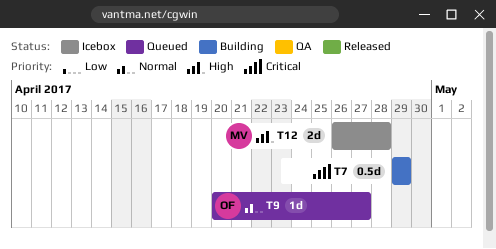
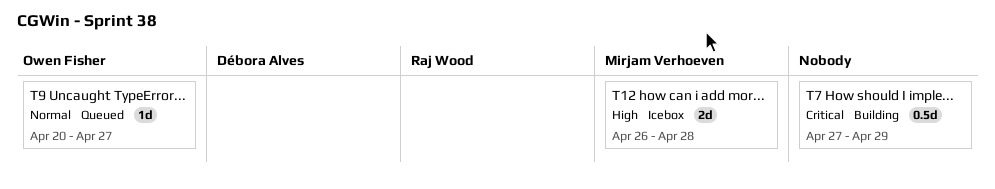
T7, start: Apr 29 -> Apr 27

